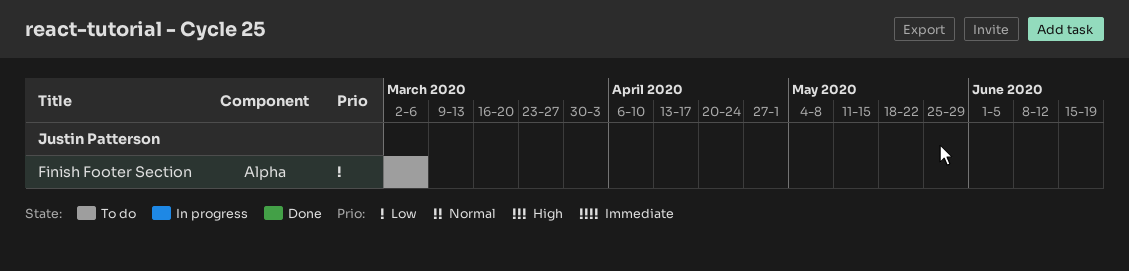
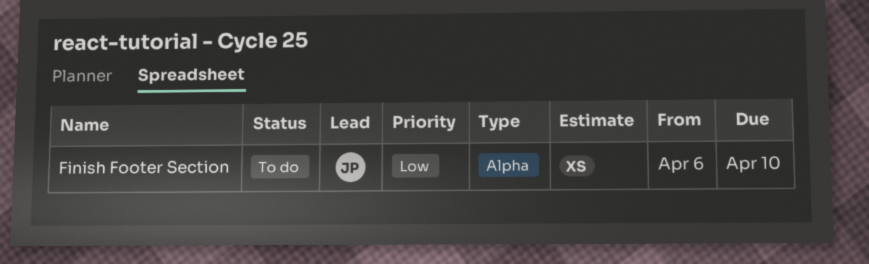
Finish Footer Section, start: Mar 2 -> Apr 6
Finish Footer Section, due: Mar 6 -> Apr 10

